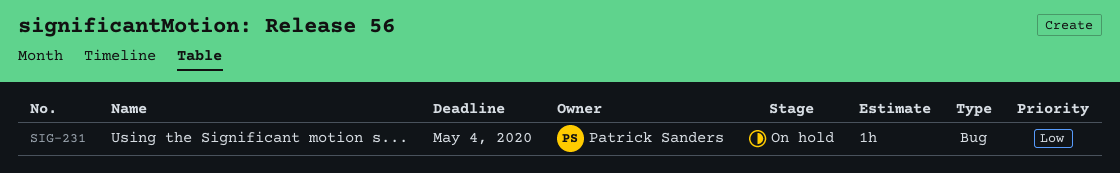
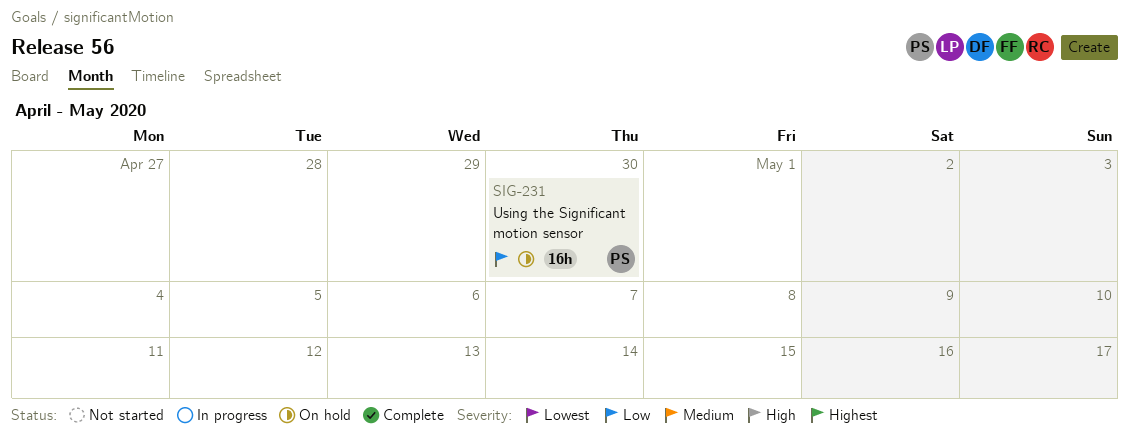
SIG-231, estimate: 1h -> 16h
SIG-231, due: May 4 -> Apr 30

